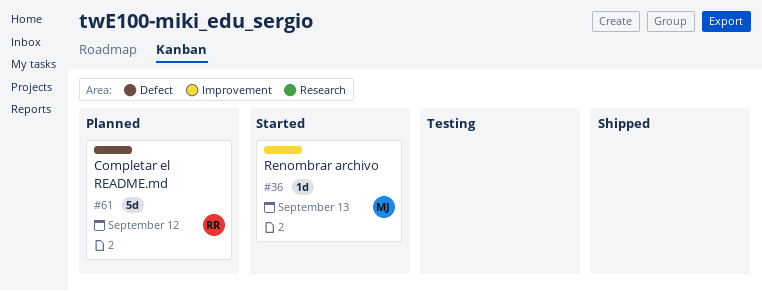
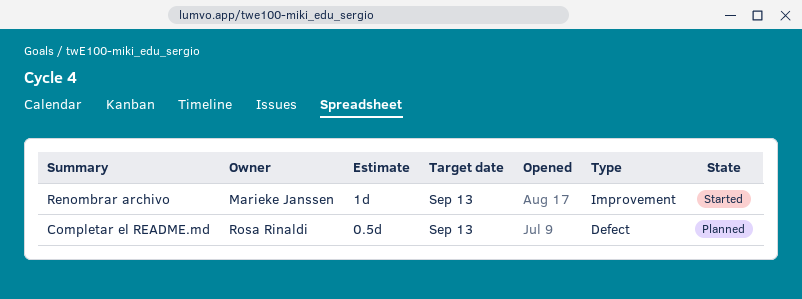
Completar el README.md, estimate: 5d -> 0.5d
Completar el README.md, due: Sep 12 -> Sep 13

